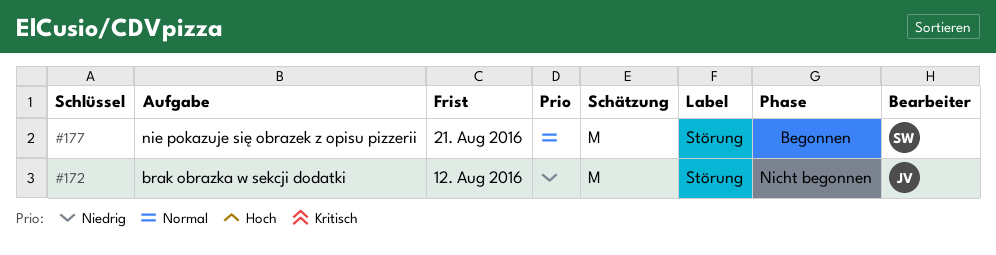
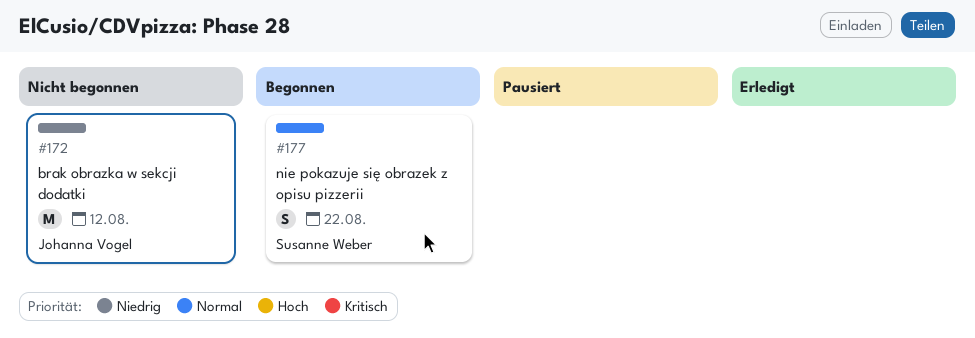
#177, estimate: M -> S
#177, due: Aug 21 -> Aug 22

